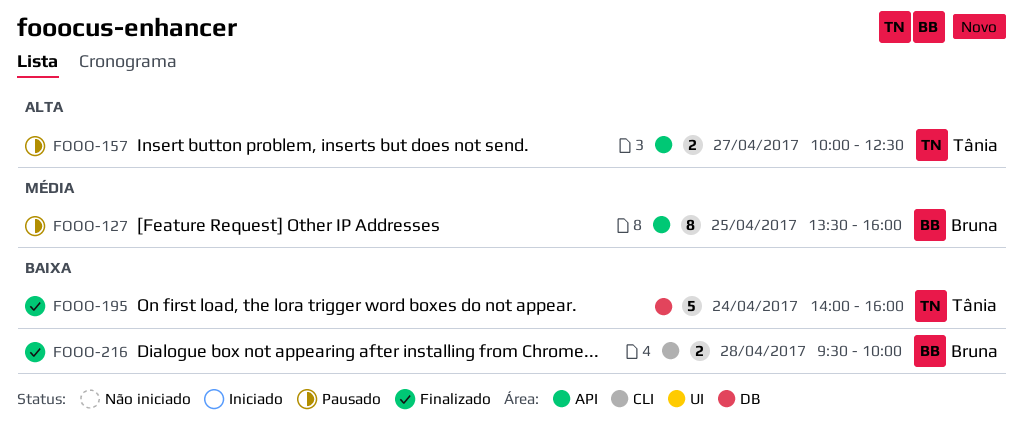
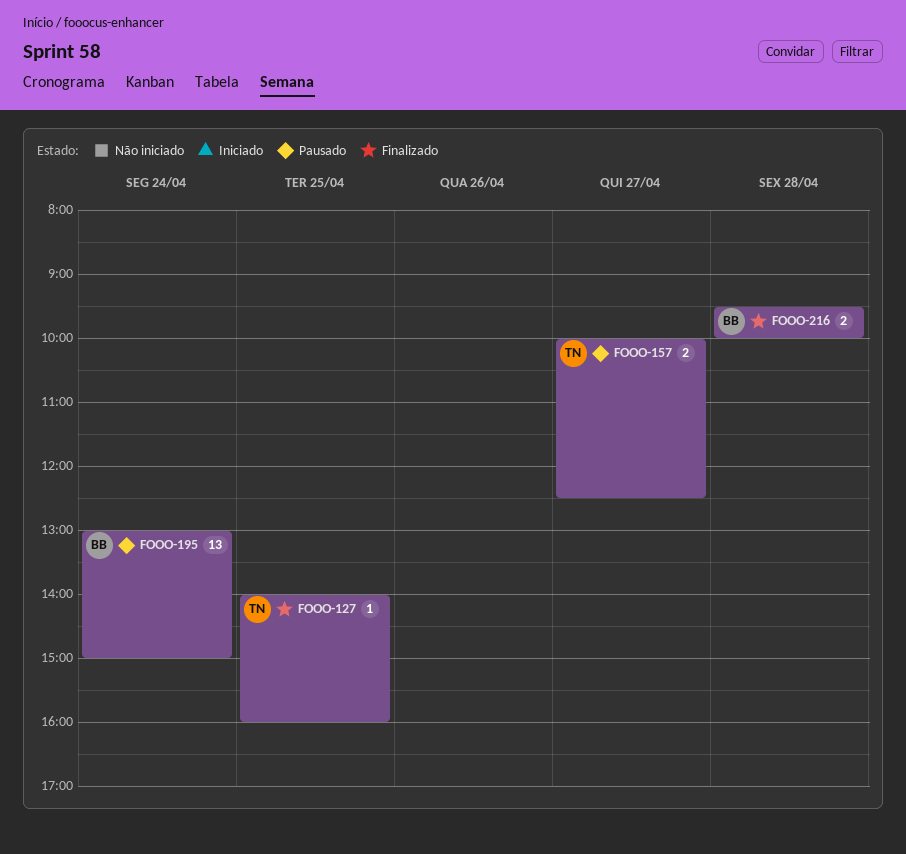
FOOO-127, status: Pausado -> Finalizado
FOOO-127, owner: Bruna -> Tânia
FOOO-127, estimate: 8 -> 1
FOOO-127, begins: 13:30 -> 14:00
FOOO-195, status: Finalizado -> Pausado
FOOO-195, owner: Tânia -> Bruna
FOOO-195, estimate: 5 -> 13
FOOO-195, begins: 14:00 -> 13:00
FOOO-195, ends: 16:00 -> 15:00

